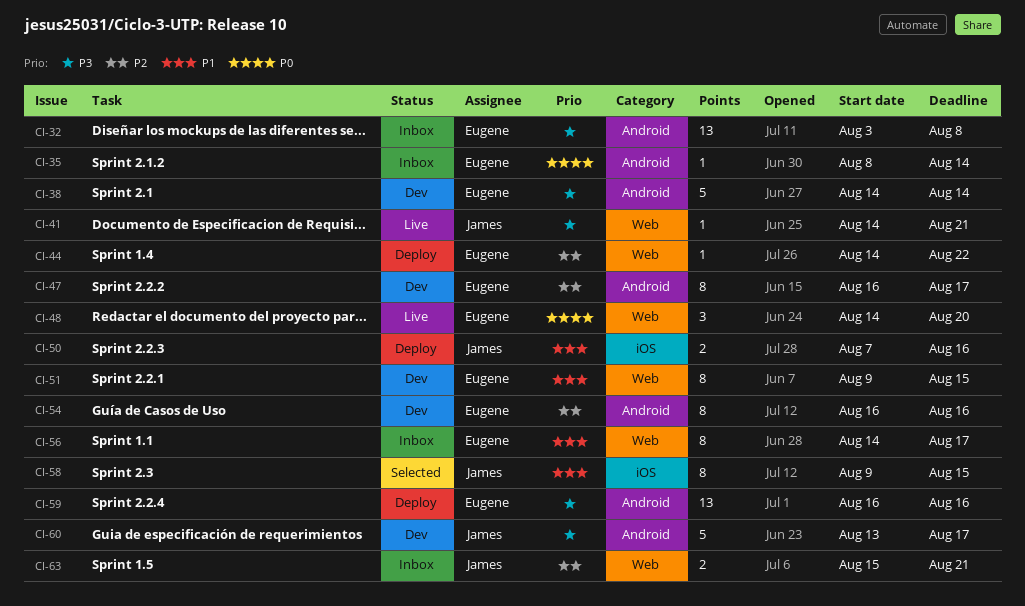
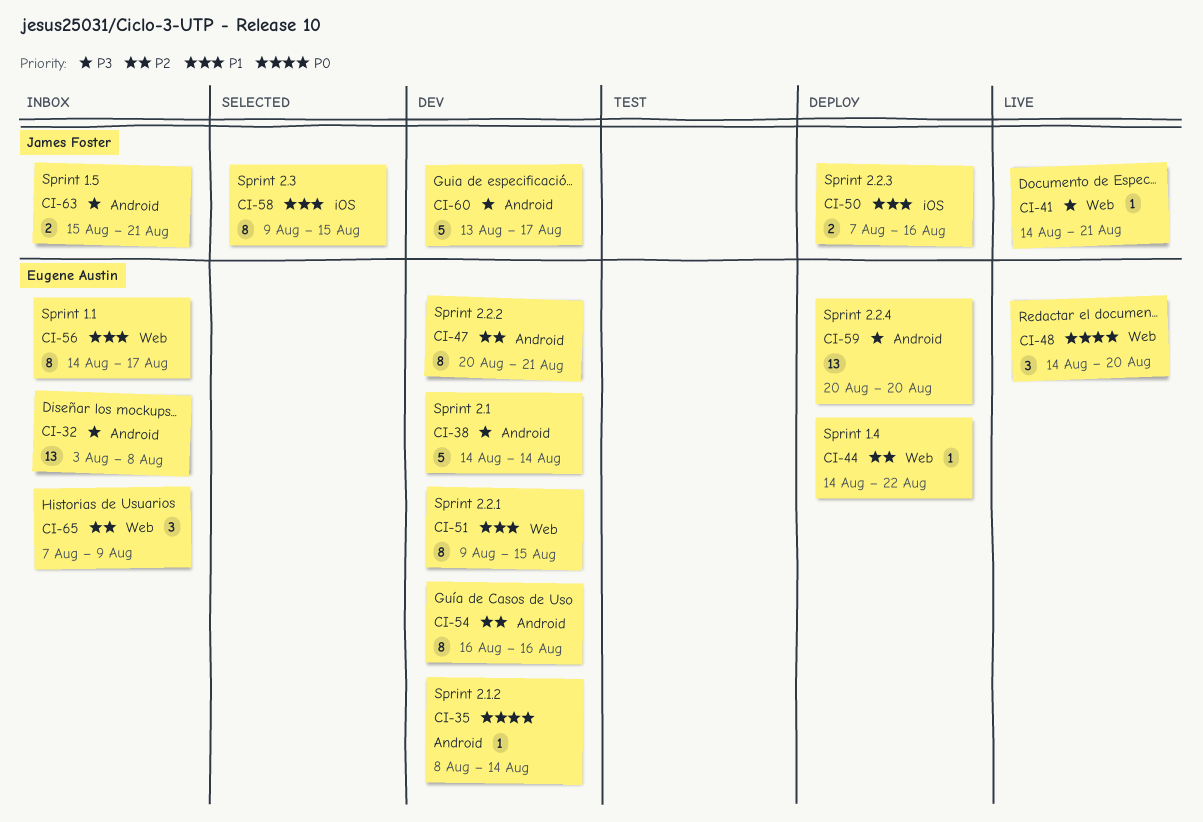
CI-35, status: Inbox -> Dev
CI-47, start: Aug 16 -> Aug 20
CI-47, due: Aug 17 -> Aug 21
CI-59, start: Aug 16 -> Aug 20
CI-59, due: Aug 16 -> Aug 20
CI-63, priority: P2 -> P3
CI-63, label: Web -> Android
CI-65: none -> present

